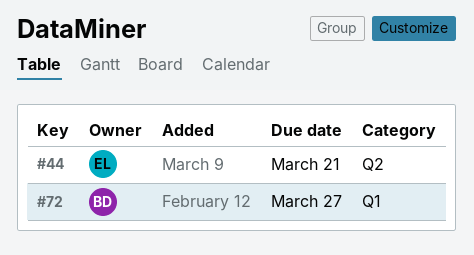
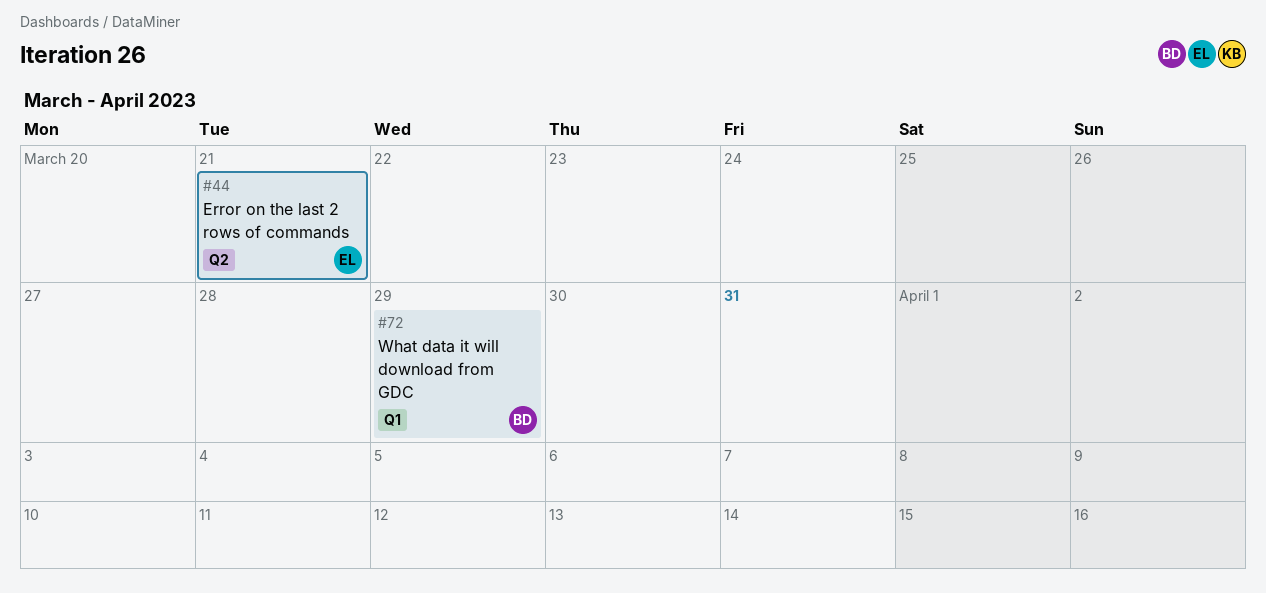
#72, due: Mar 27 -> Mar 29

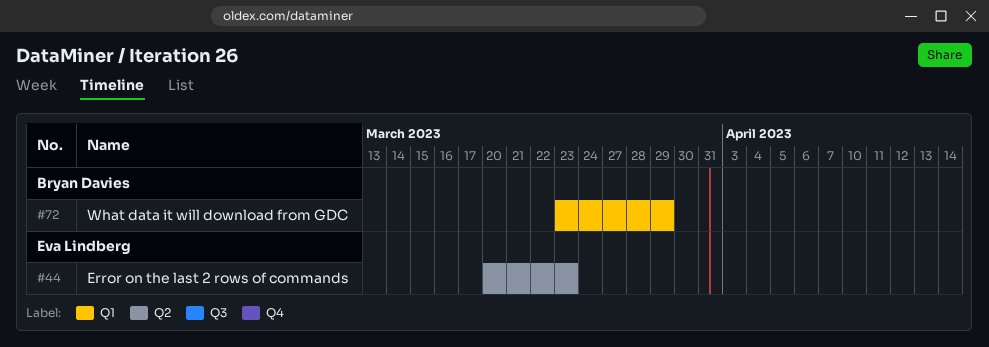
#44, due: Mar 21 -> Mar 23

